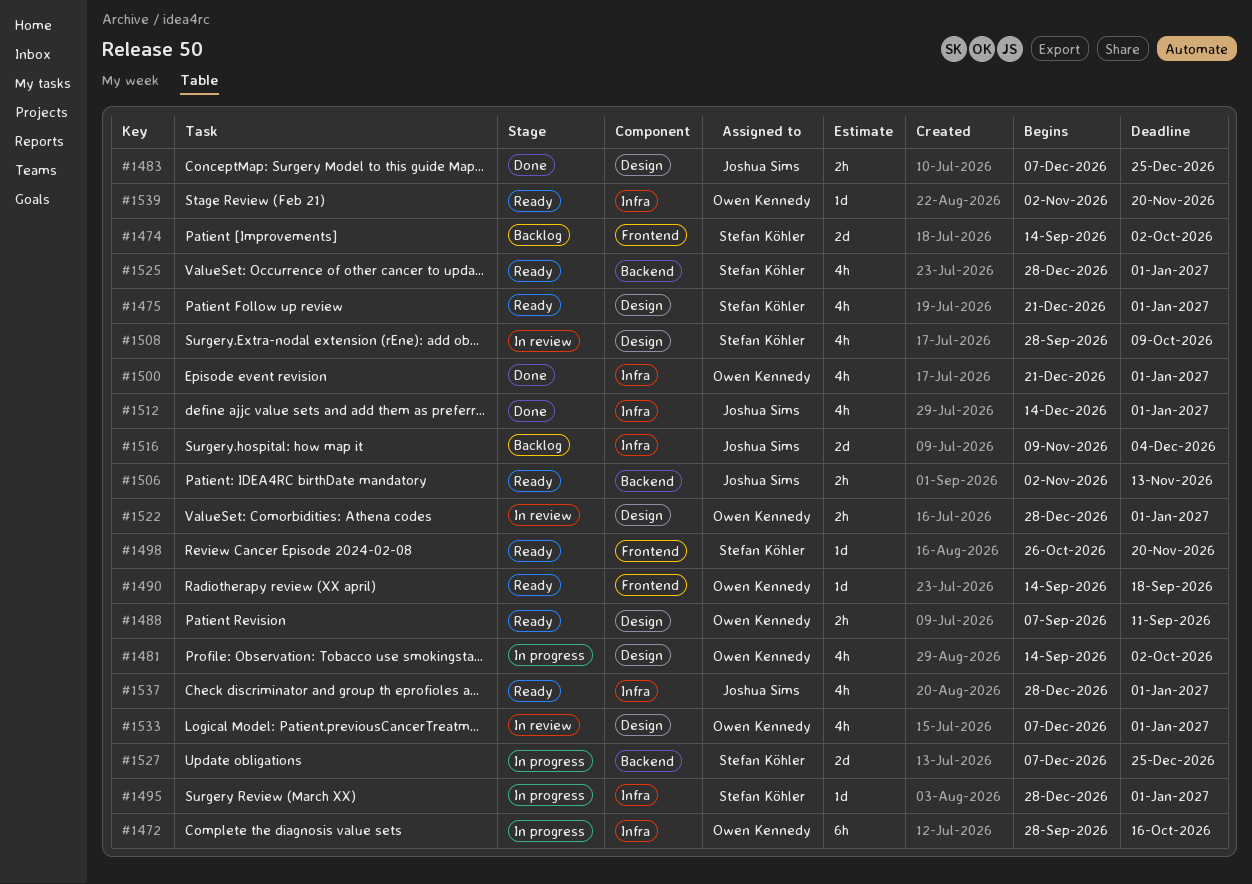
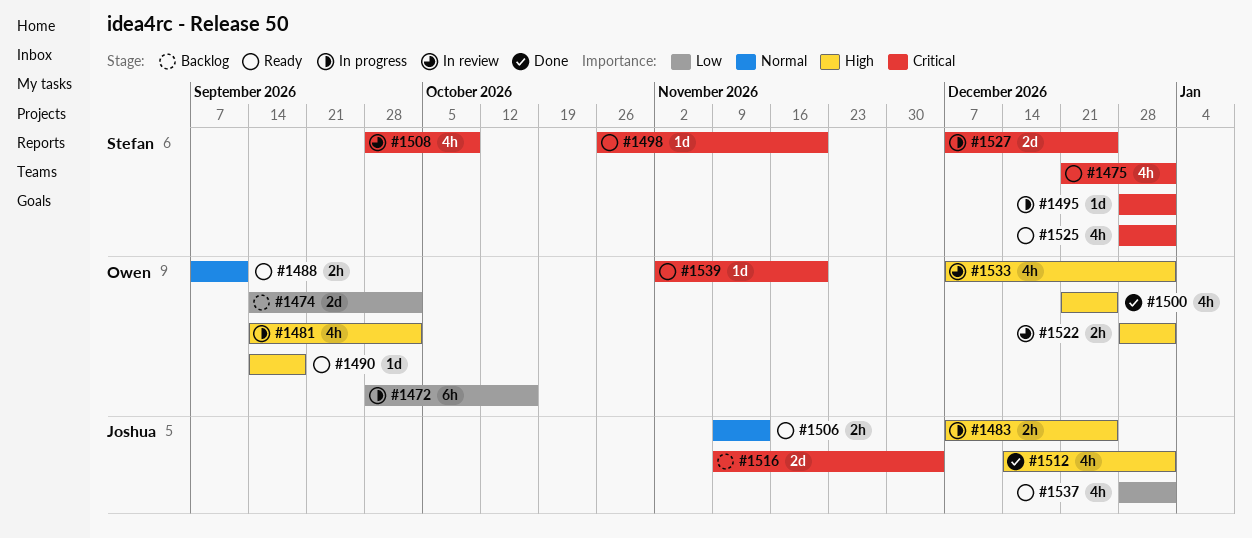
#1474, owner: Stefan Köhler -> Owen Kennedy
#1483, status: Done -> In progress
#1500, due: Jan 1 -> Dec 25
#1506, start: Nov 2 -> Nov 9

